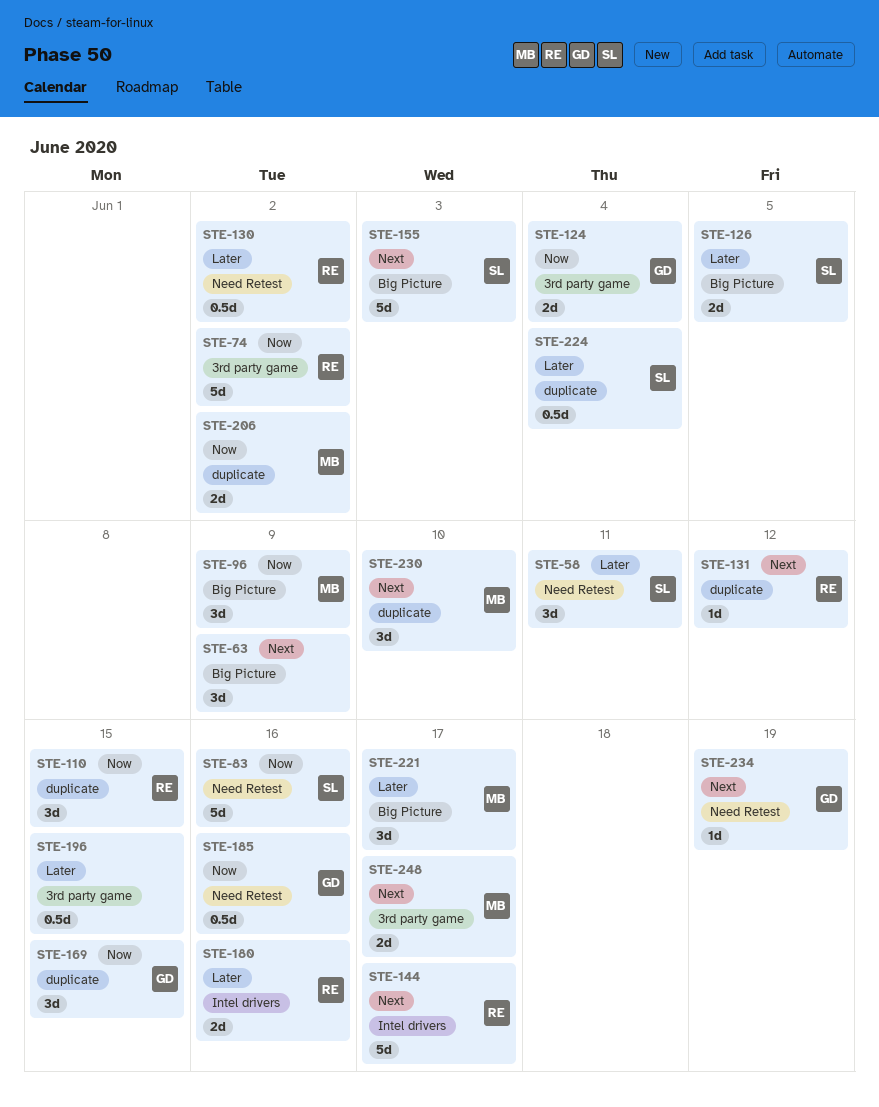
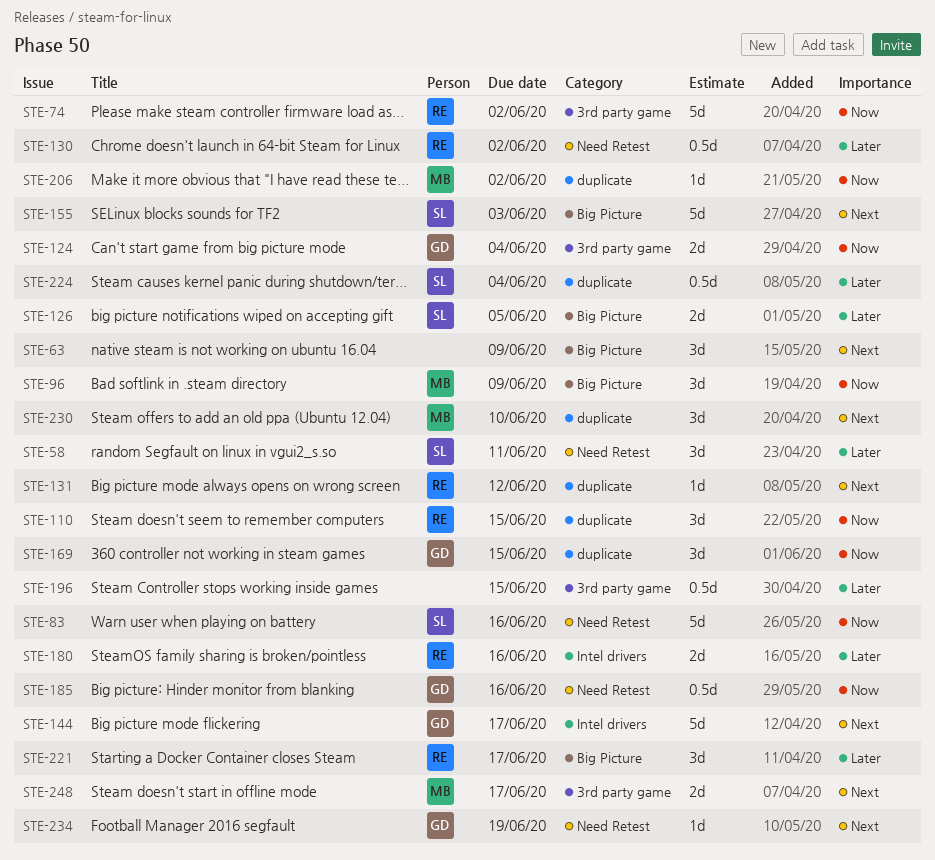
STE-144, owner: RE -> GD
STE-206, estimate: 2d -> 1d
STE-221, owner: MB -> RE

